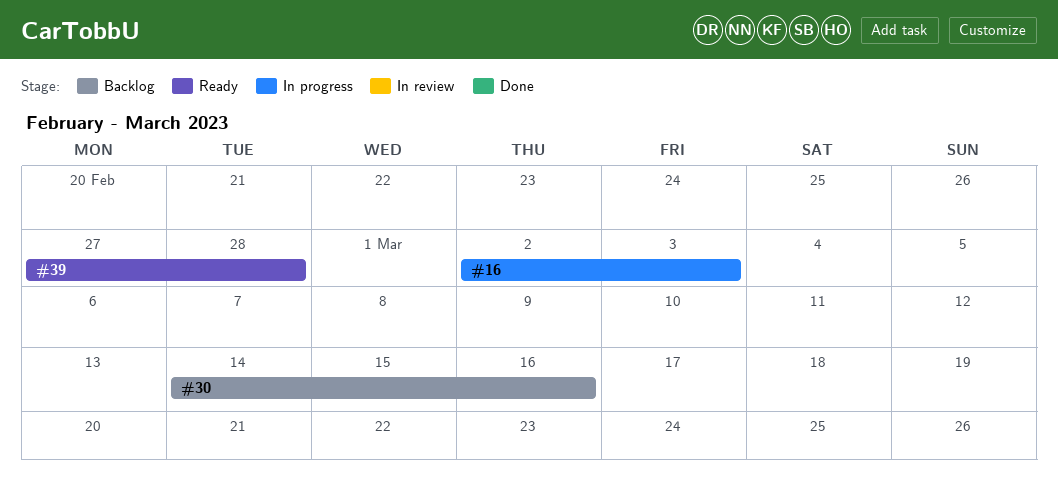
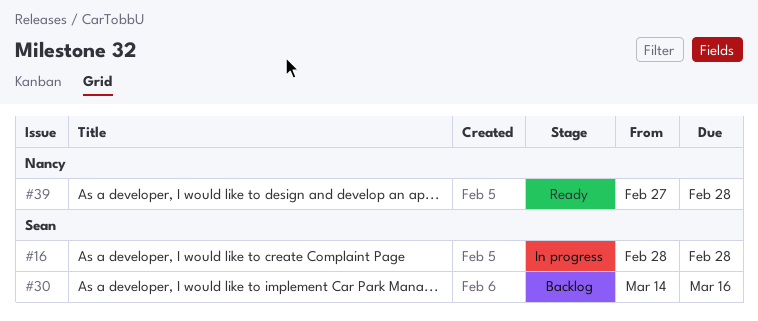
#16, start: Mar 2 -> Feb 28
#16, due: Mar 3 -> Feb 28

